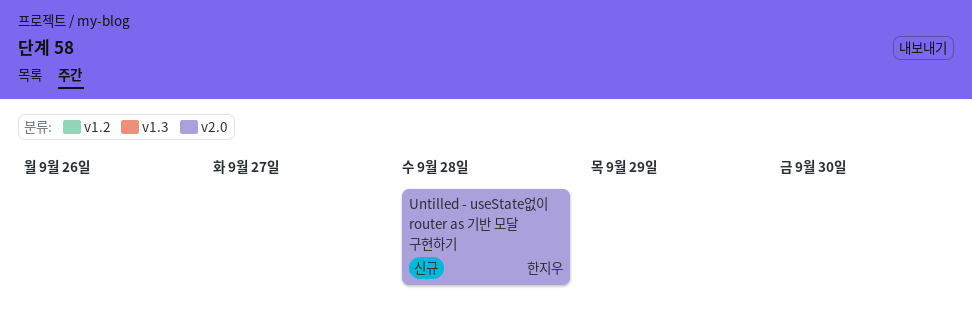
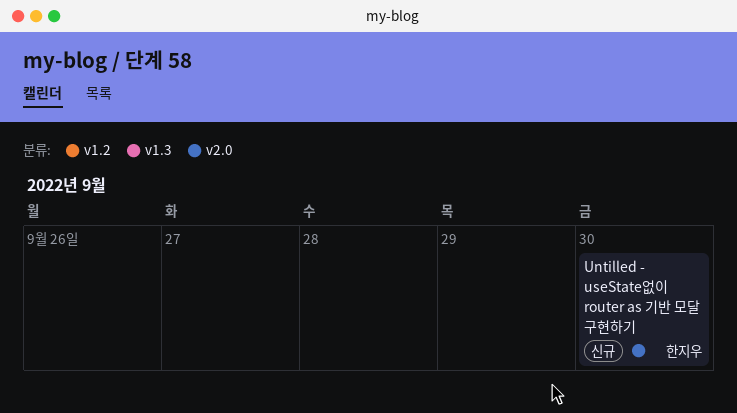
Untilled - useState없이 router as 기반 모달 구현하기, due: Sep 28 -> Sep 30

